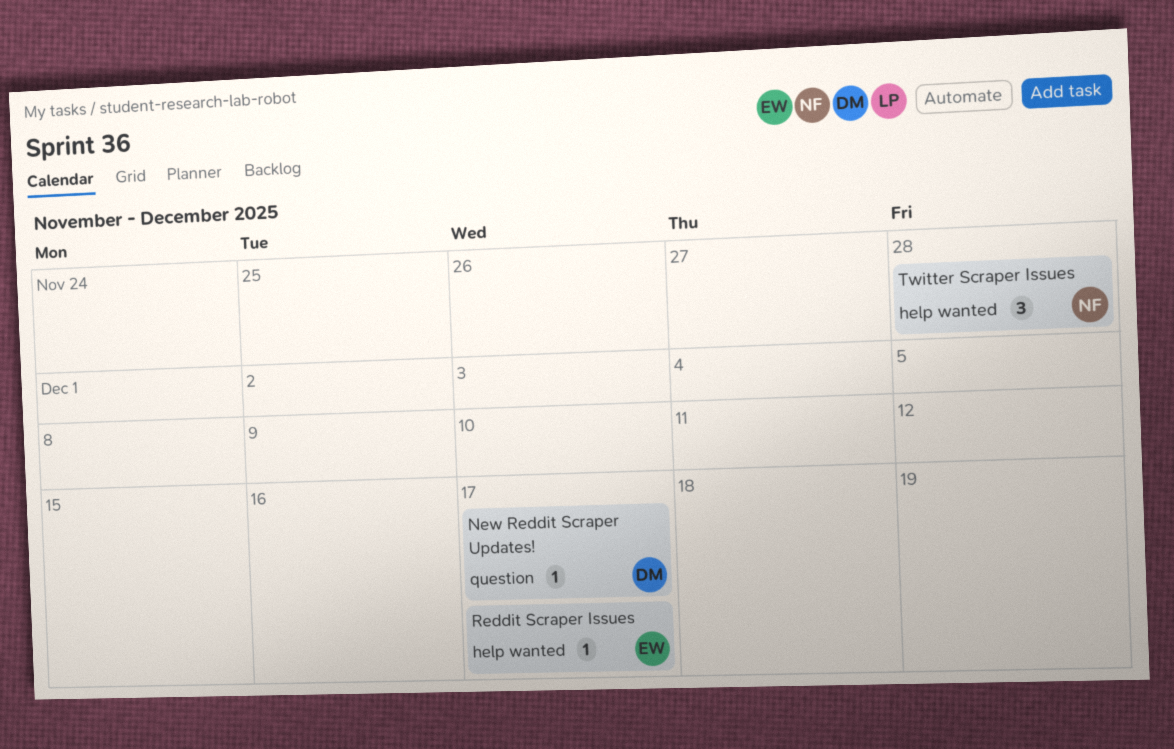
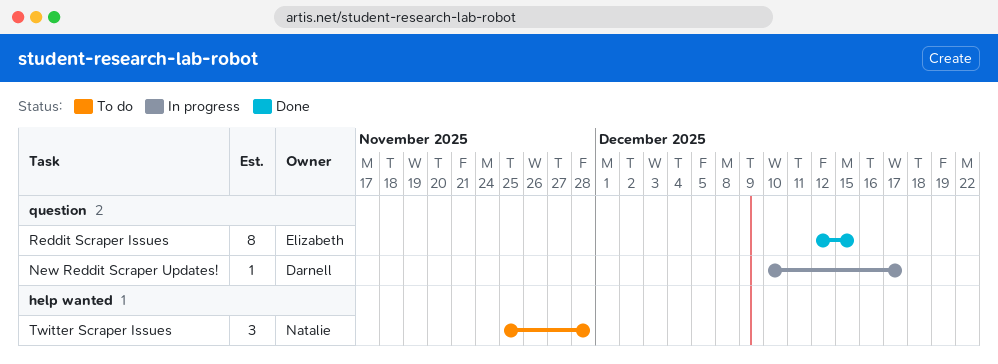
Reddit Scraper Issues, label: help wanted -> question
Reddit Scraper Issues, estimate: 1 -> 8
Reddit Scraper Issues, due: Dec 17 -> Dec 15

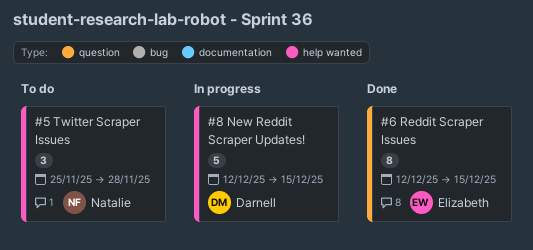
New Reddit Scraper Updates!, label: question -> help wanted
New Reddit Scraper Updates!, estimate: 1 -> 5
New Reddit Scraper Updates!, start: Dec 10 -> Dec 12
New Reddit Scraper Updates!, due: Dec 17 -> Dec 15

